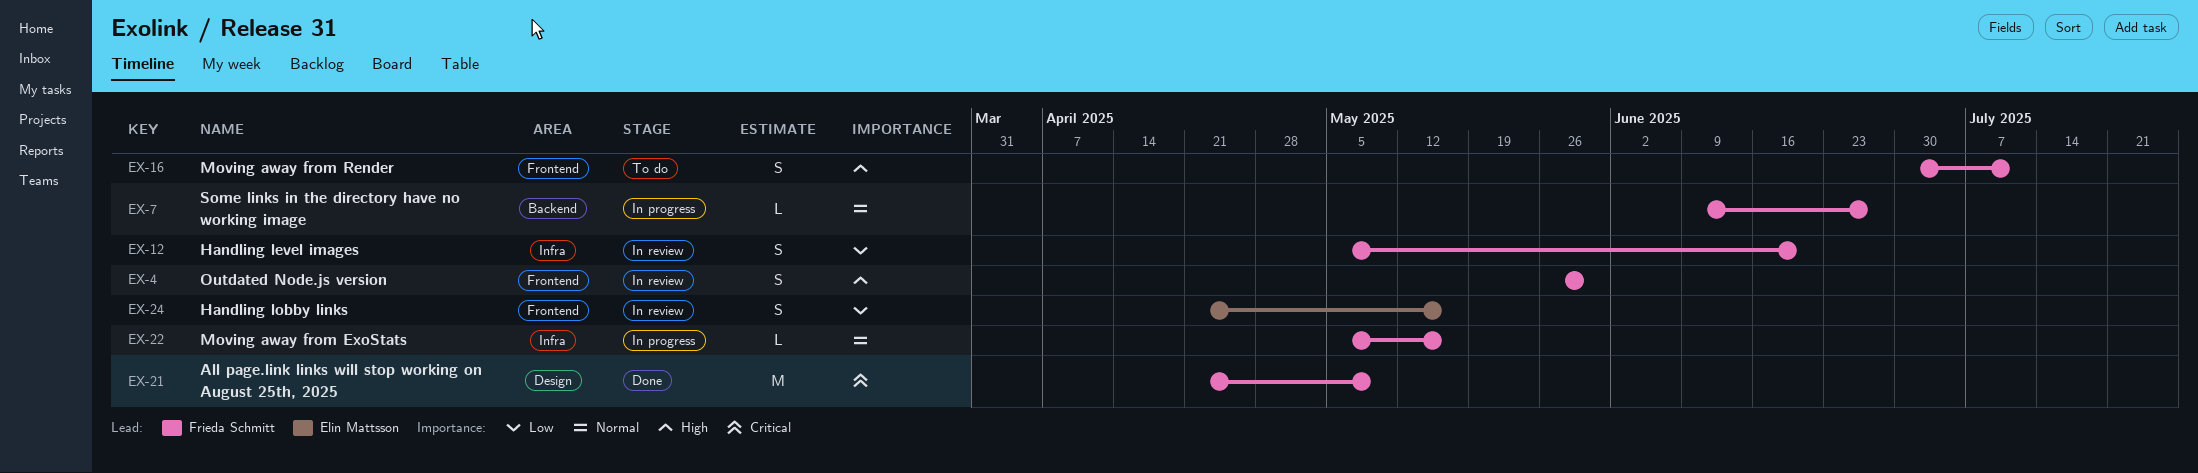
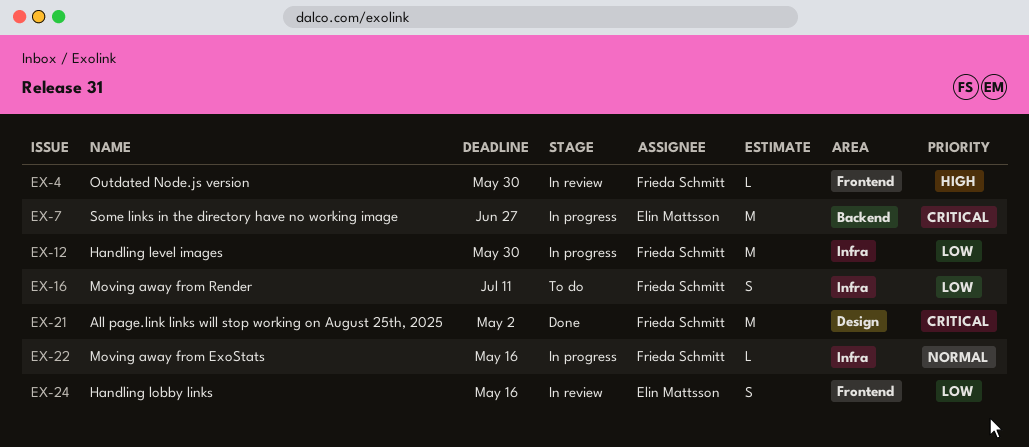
EX-4, estimate: S -> L
EX-7, owner: Frieda Schmitt -> Elin Mattsson
EX-7, priority: Normal -> Critical
EX-7, estimate: L -> M
EX-12, status: In review -> In progress
EX-12, estimate: S -> M
EX-12, due: Jun 20 -> May 30
EX-16, priority: High -> Low
EX-16, label: Frontend -> Infra
EX-21, due: May 9 -> May 2

